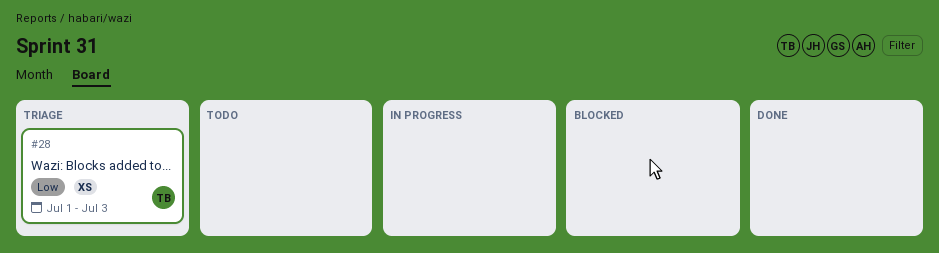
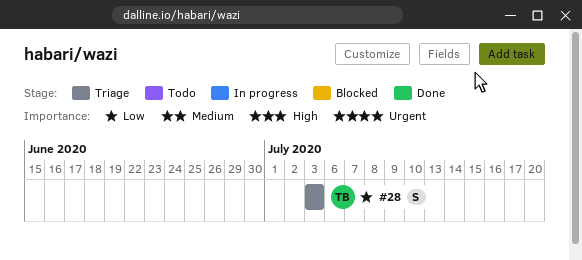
#28, estimate: XS -> S
#28, start: Jul 1 -> Jul 3

